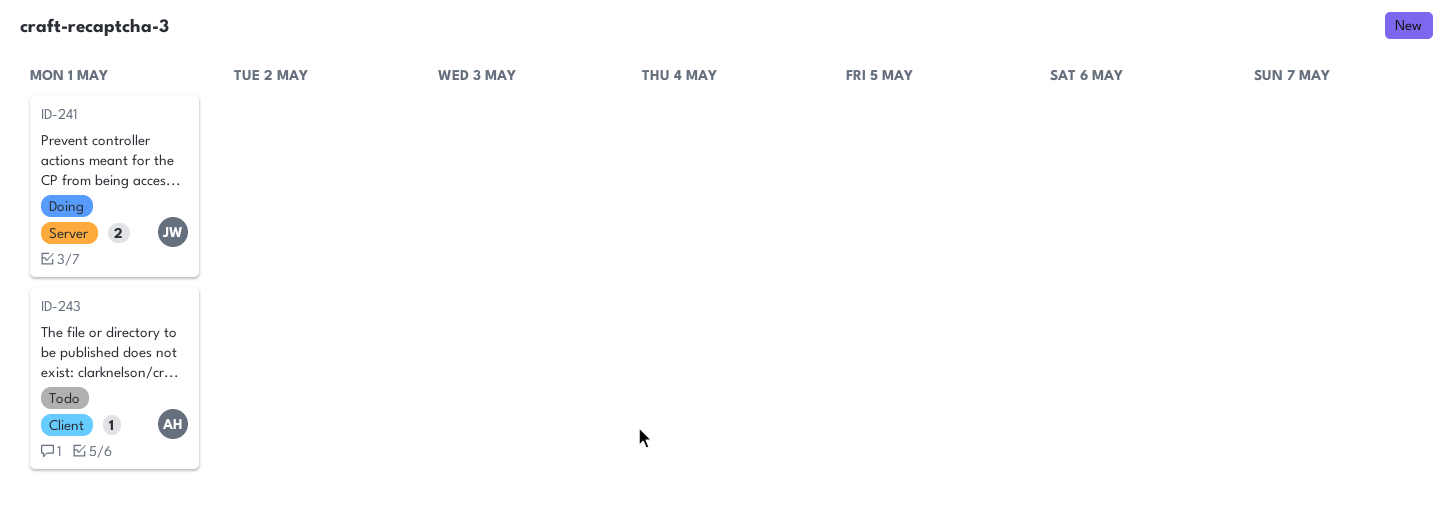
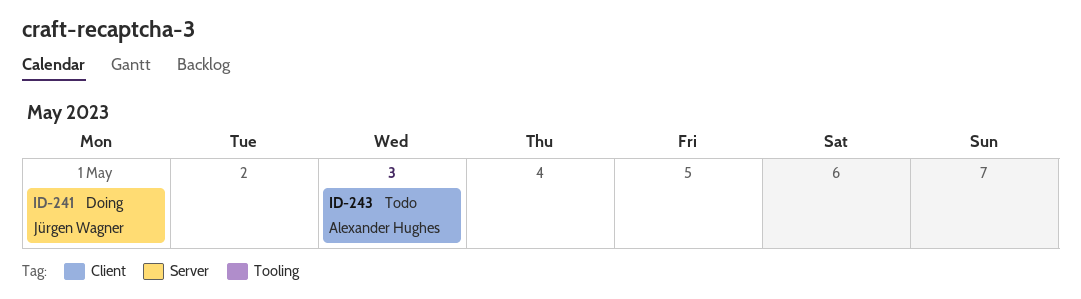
ID-243, due: May 1 -> May 3

